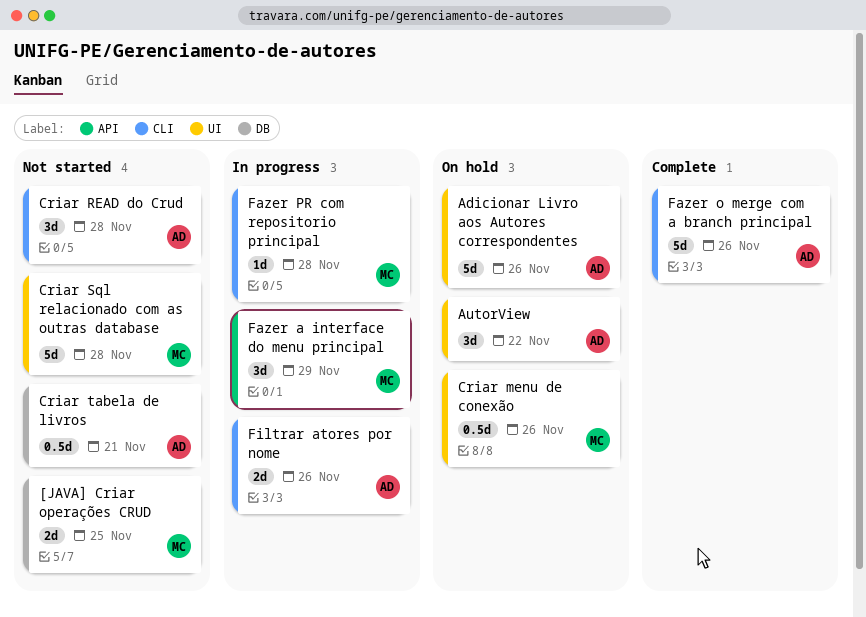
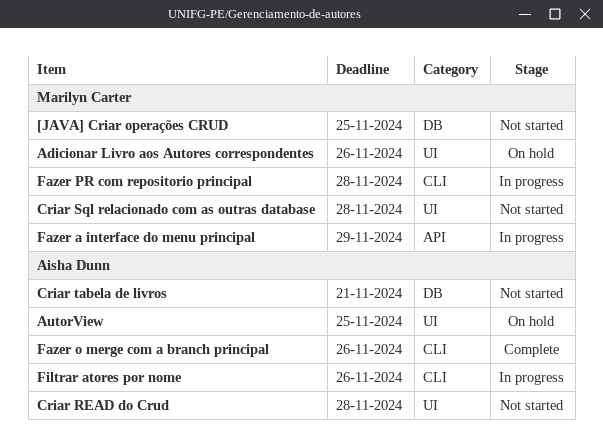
Adicionar Livro aos Autores correspondentes, owner: Aisha Dunn -> Marilyn Carter
AutorView, due: Nov 22 -> Nov 25
Criar menu de conexão: present -> none
Criar READ do Crud, label: CLI -> UI

